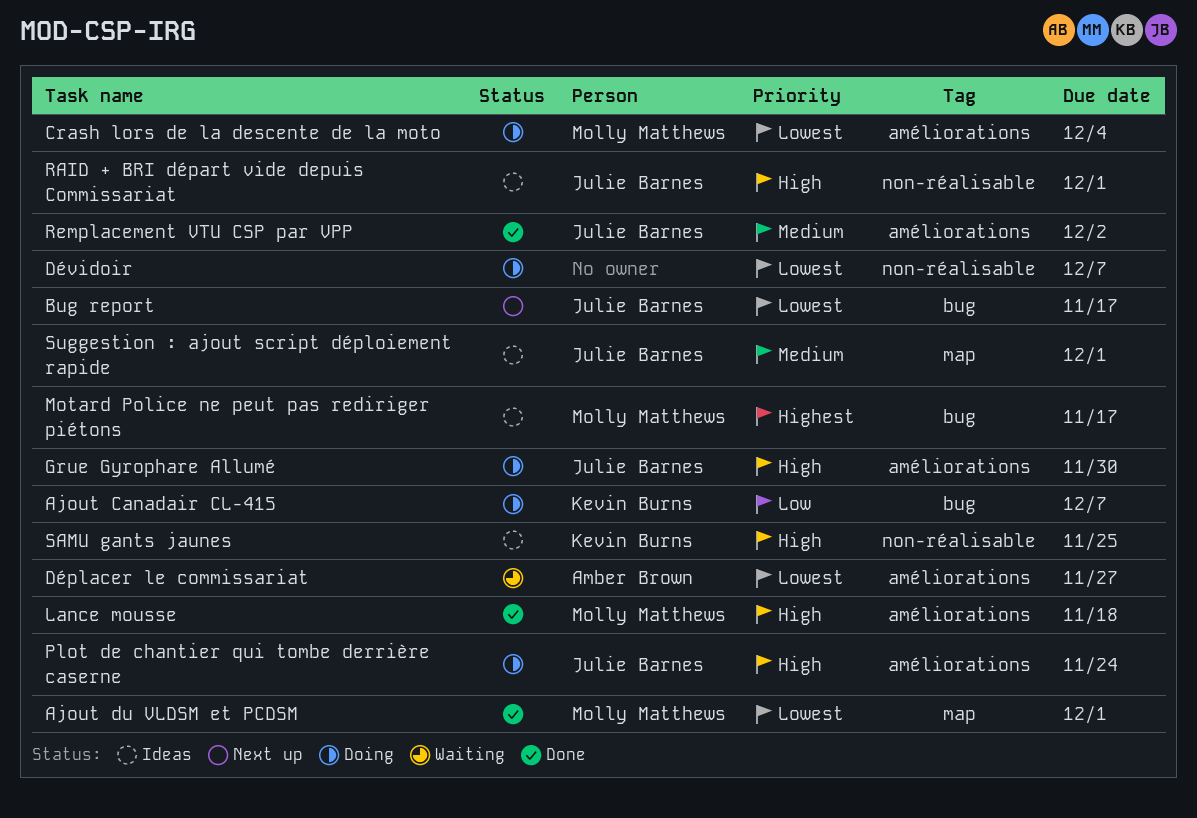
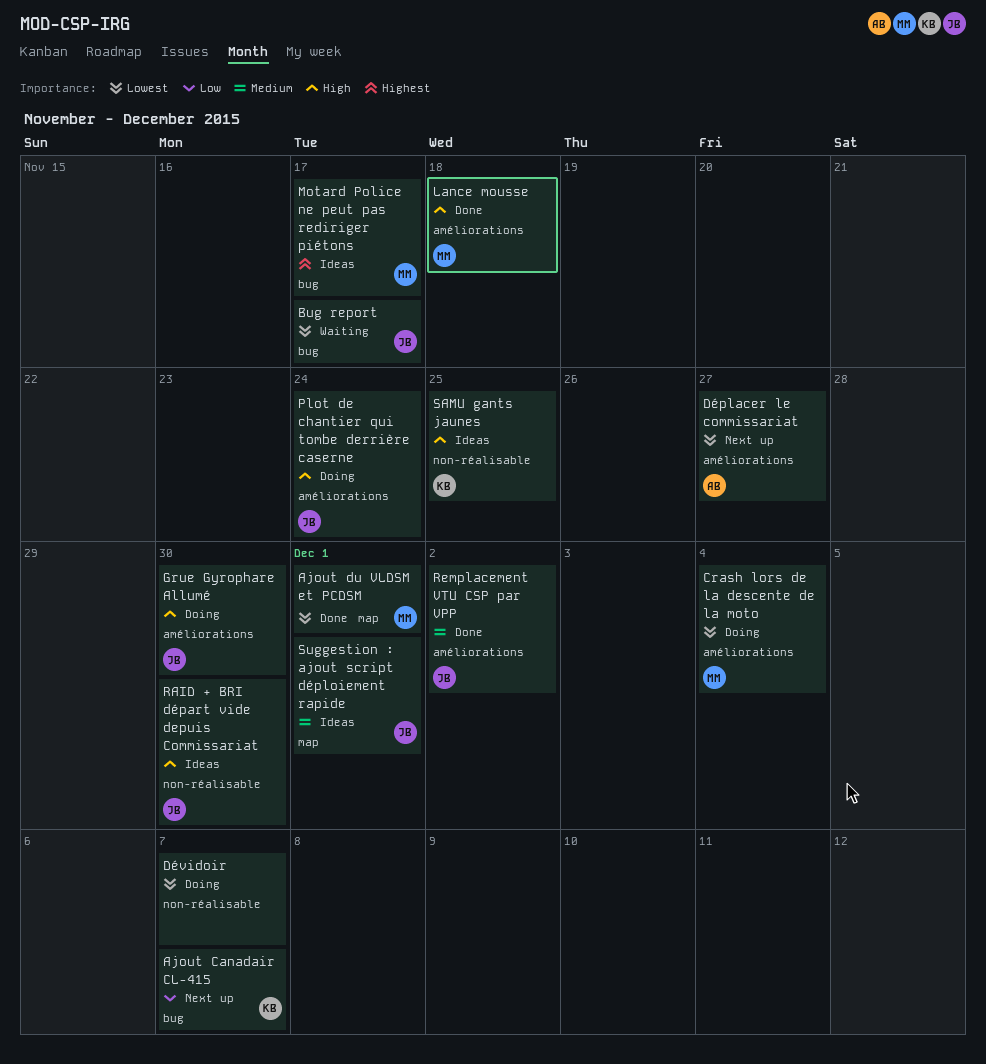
Ajout Canadair CL-415, status: Doing -> Next up
Bug report, status: Next up -> Waiting
Déplacer le commissariat, status: Waiting -> Next up
RAID + BRI départ vide depuis Commissariat, due: Dec 1 -> Nov 30

